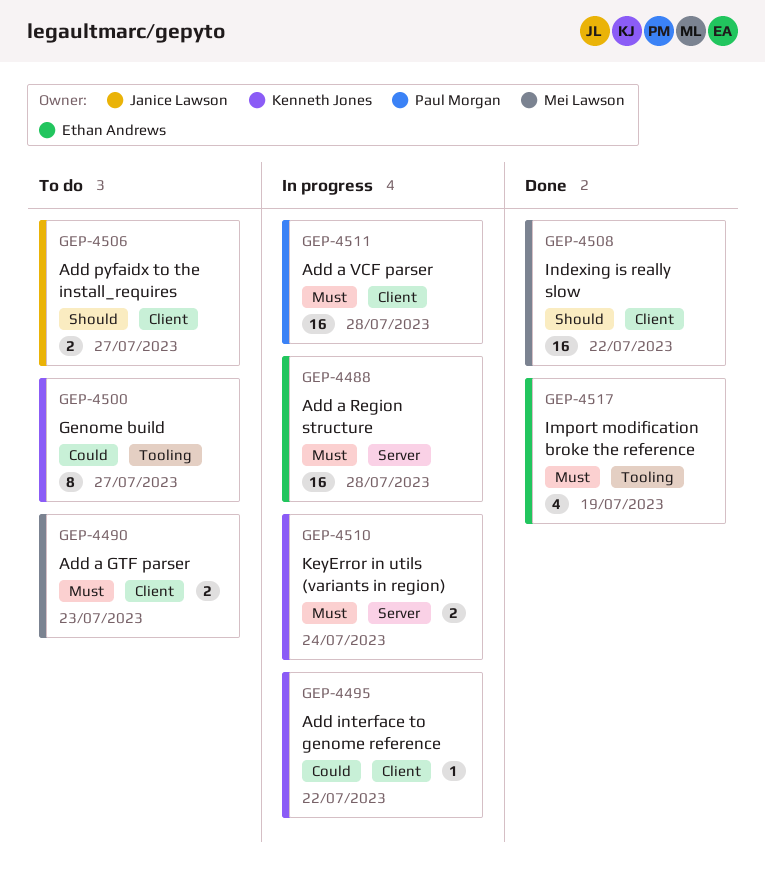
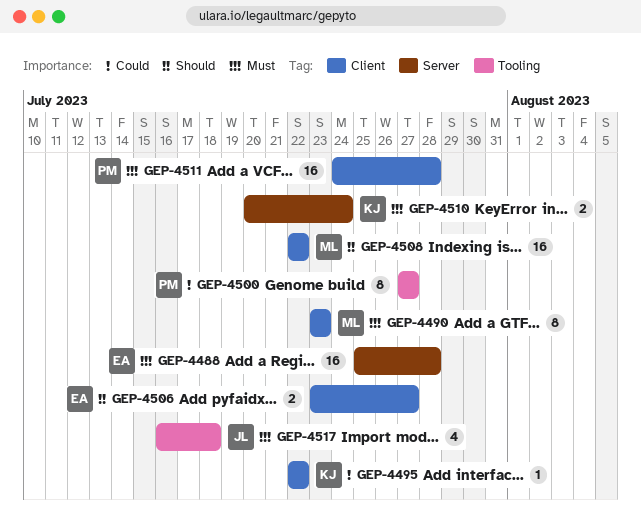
GEP-4490, estimate: 2 -> 8
GEP-4500, owner: Kenneth Jones -> Paul Morgan
GEP-4506, owner: Janice Lawson -> Ethan Andrews
GEP-4517, owner: Ethan Andrews -> Janice Lawson
GEP-4517, due: Jul 19 -> Jul 18

